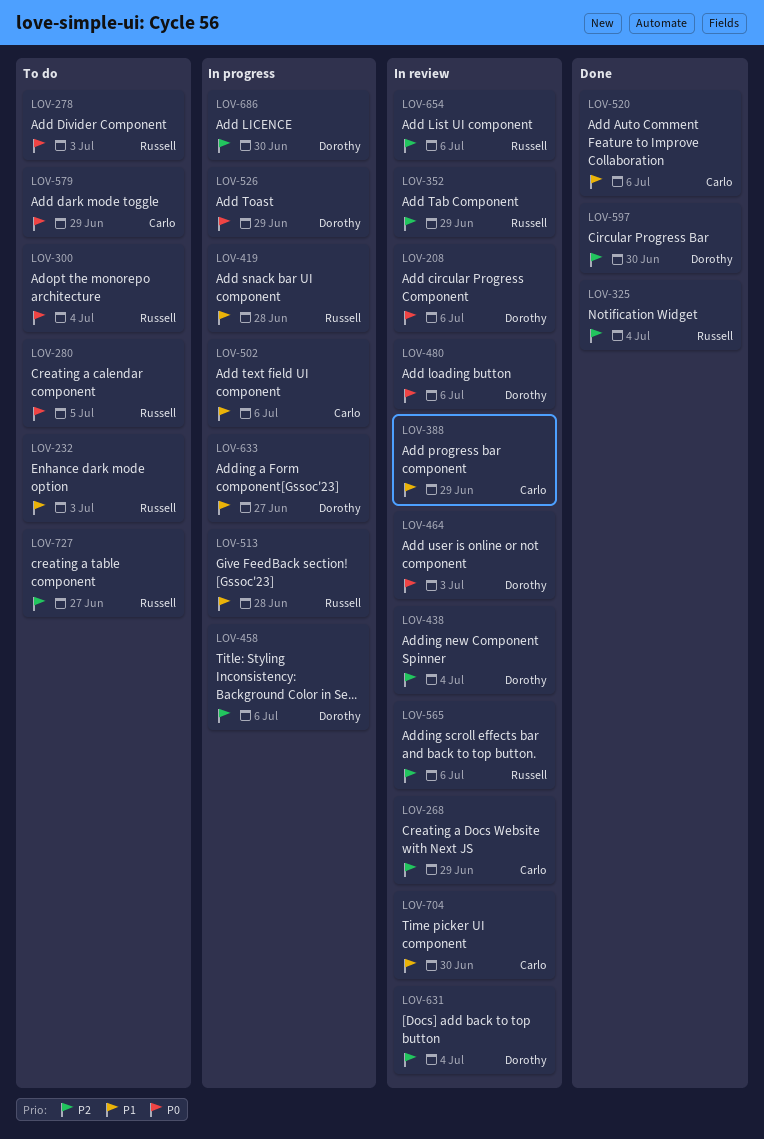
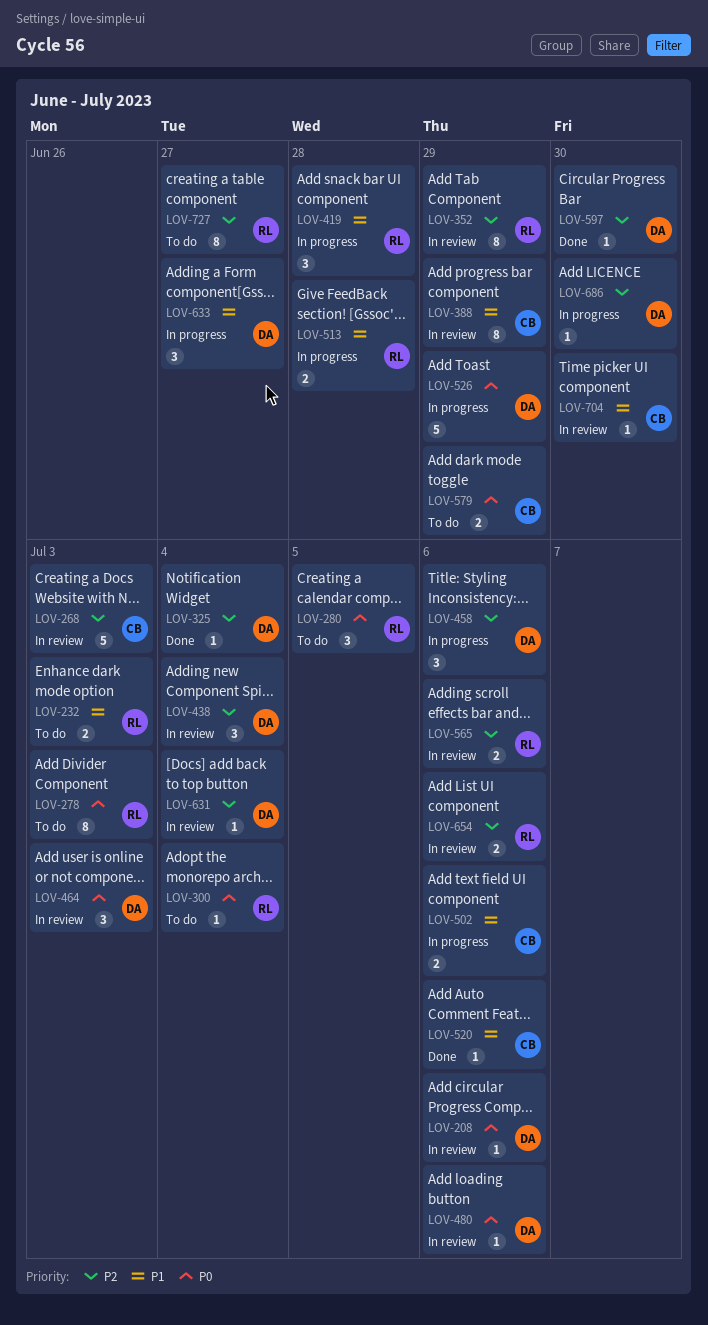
LOV-268, due: Jun 29 -> Jul 3
LOV-325, owner: Russell -> Dorothy

